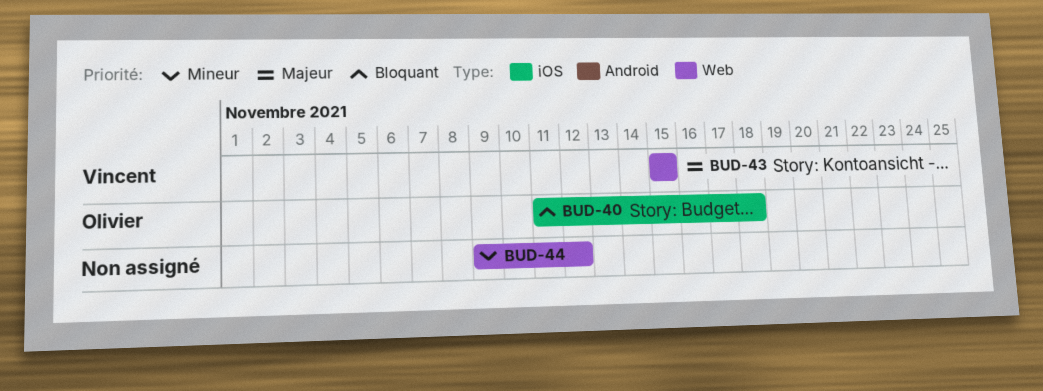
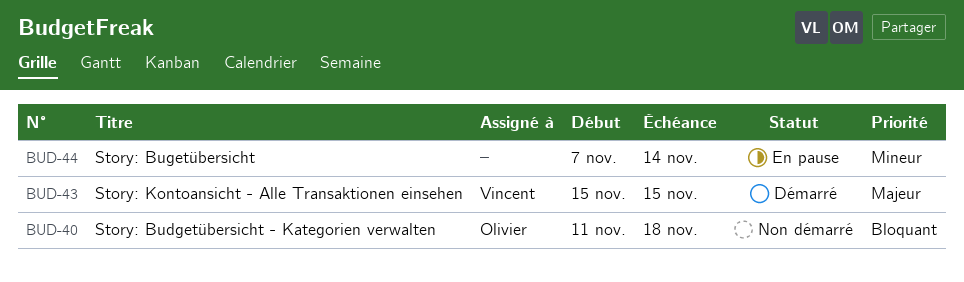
BUD-44, start: Nov 9 -> Nov 7
BUD-44, due: Nov 12 -> Nov 14

